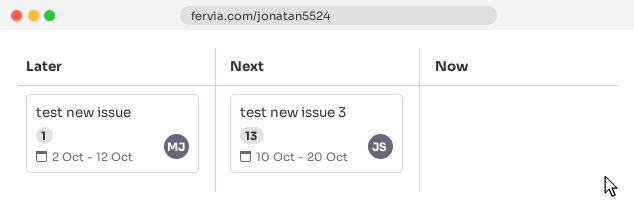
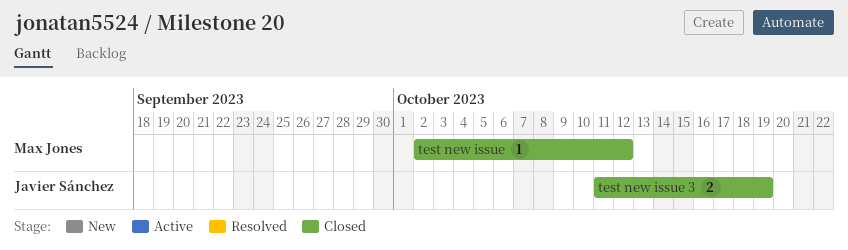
test new issue 3, estimate: 13 -> 2
test new issue 3, start: Oct 10 -> Oct 11
test new issue 3, due: Oct 20 -> Oct 19

